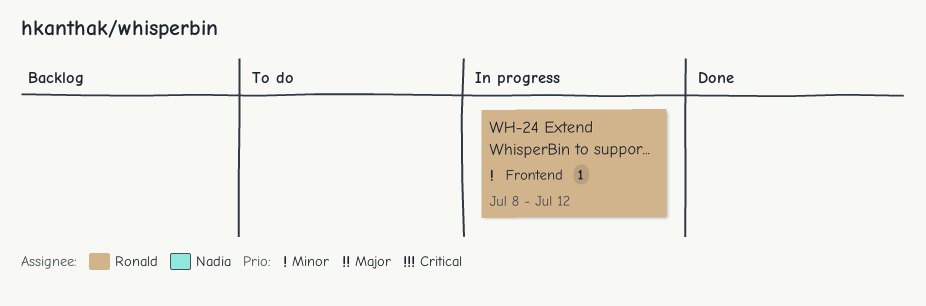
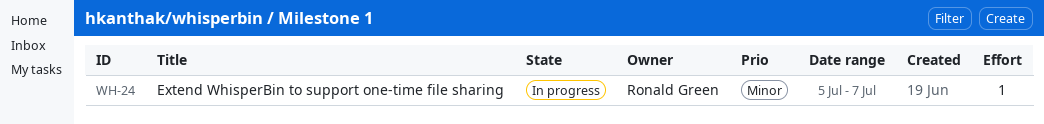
WH-24, start: Jul 8 -> Jul 5
WH-24, due: Jul 12 -> Jul 7

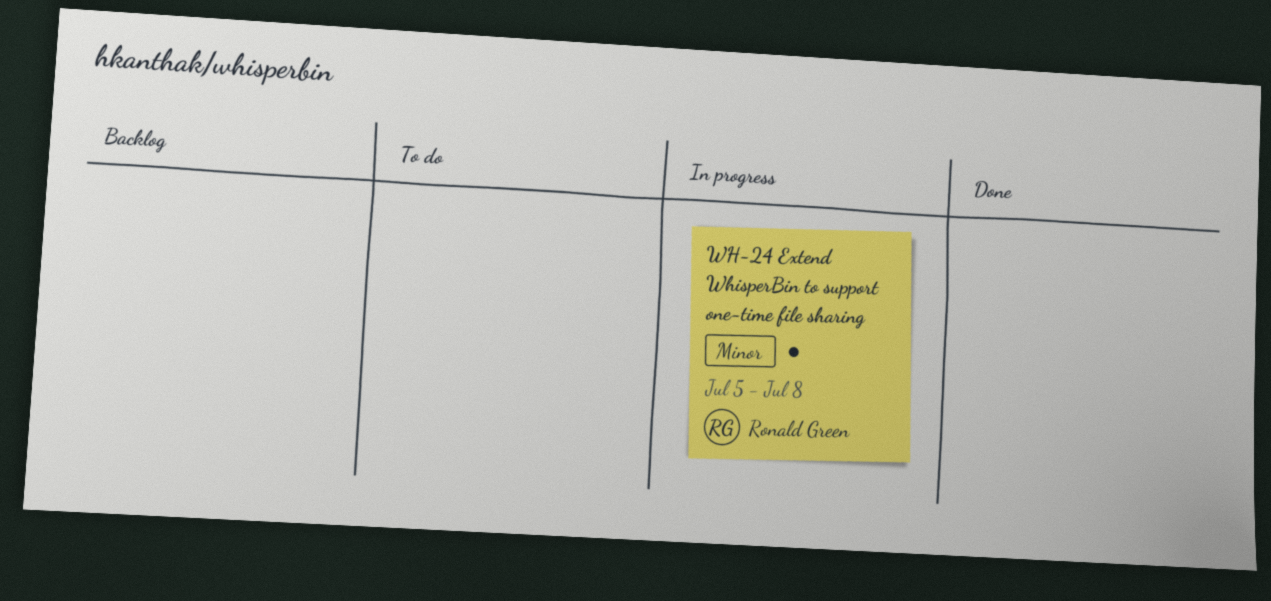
WH-24, due: Jul 7 -> Jul 8

